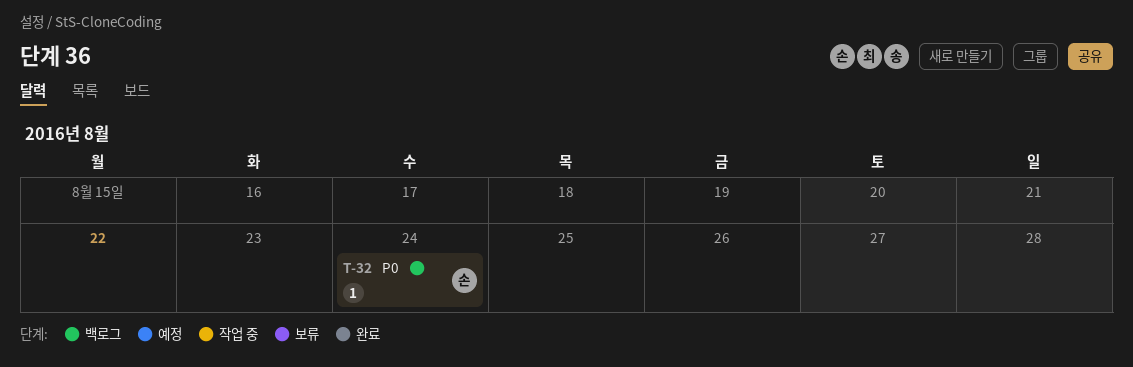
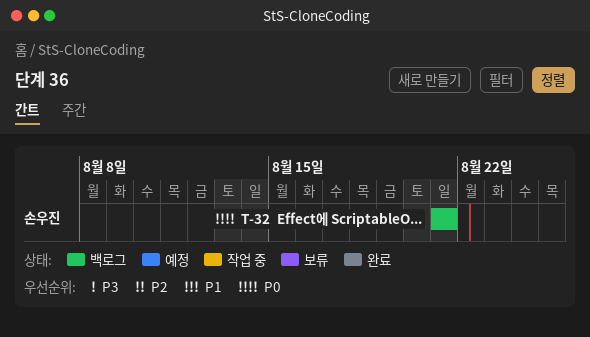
T-32, due: Aug 24 -> Aug 21

